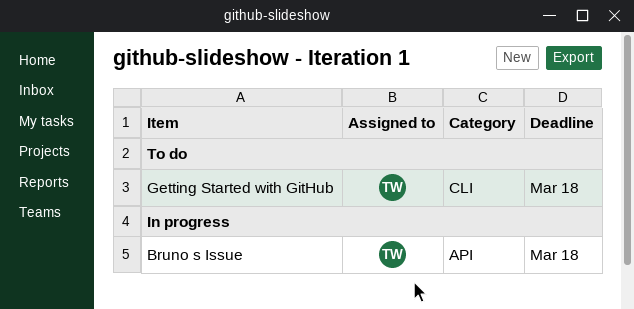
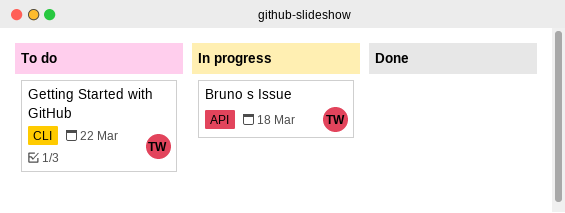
Getting Started with GitHub, due: Mar 18 -> Mar 22

